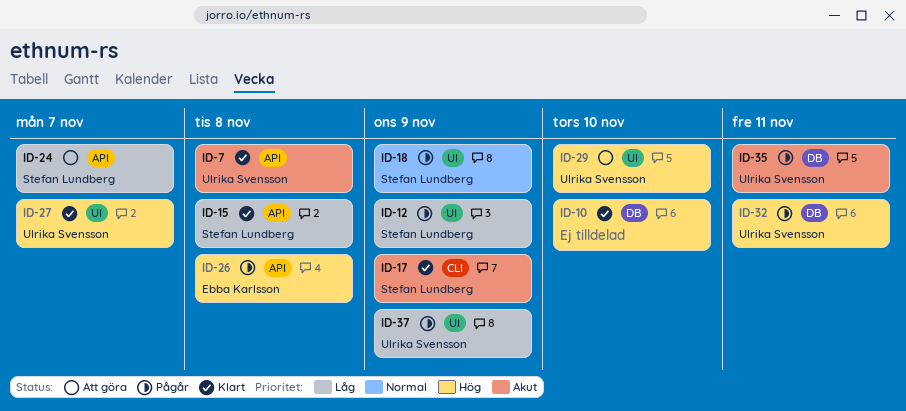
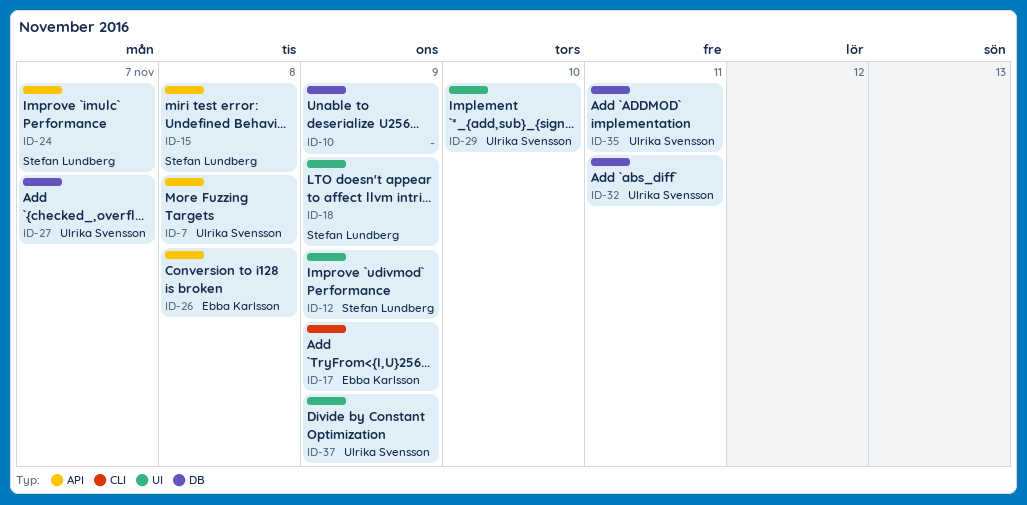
ID-10, due: Nov 10 -> Nov 9
ID-17, owner: Stefan Lundberg -> Ebba Karlsson
ID-27, label: UI -> DB

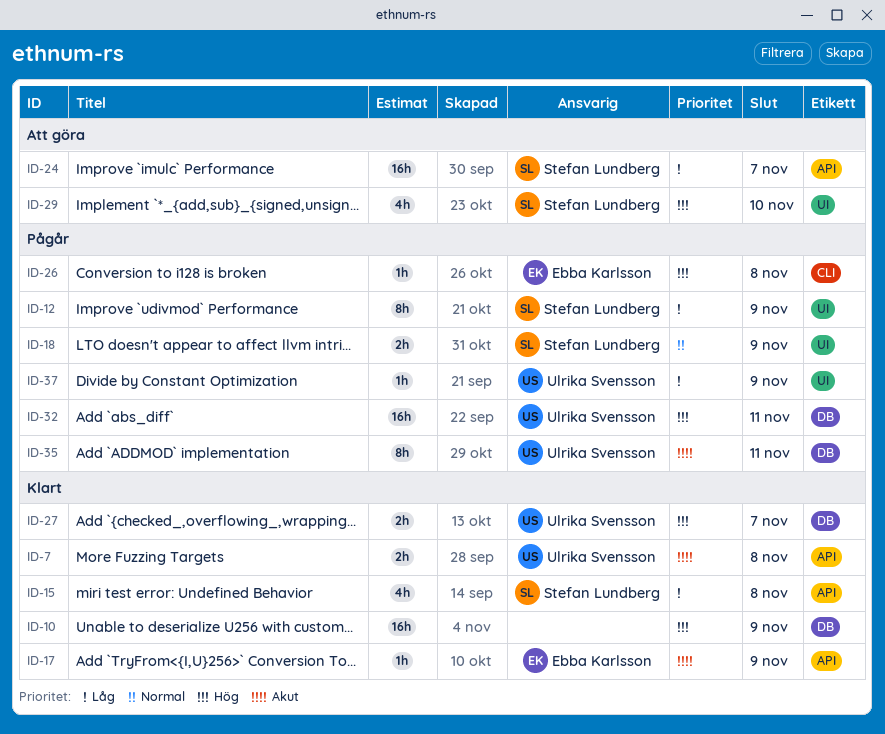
ID-17, label: CLI -> API
ID-26, label: API -> CLI
ID-29, owner: Ulrika Svensson -> Stefan Lundberg

